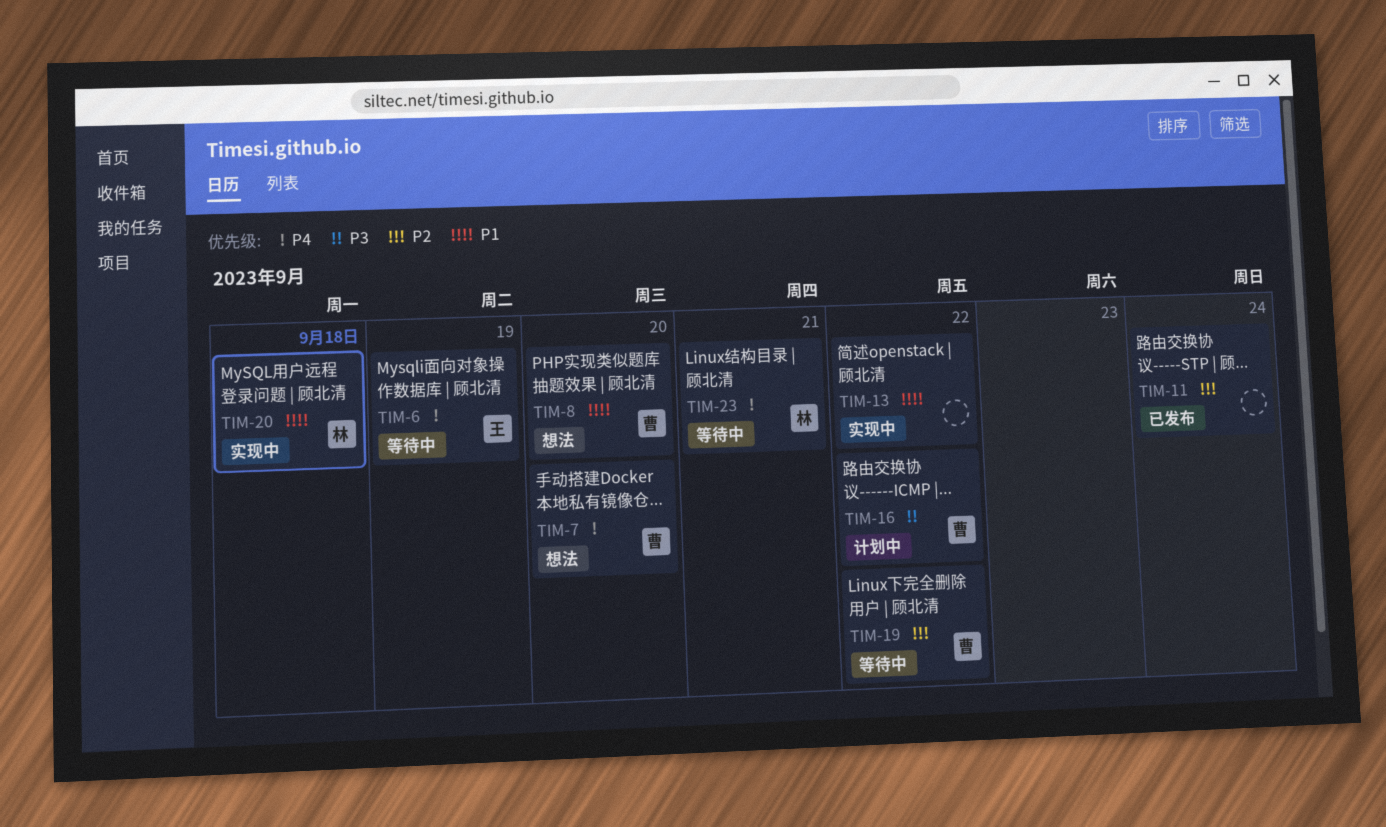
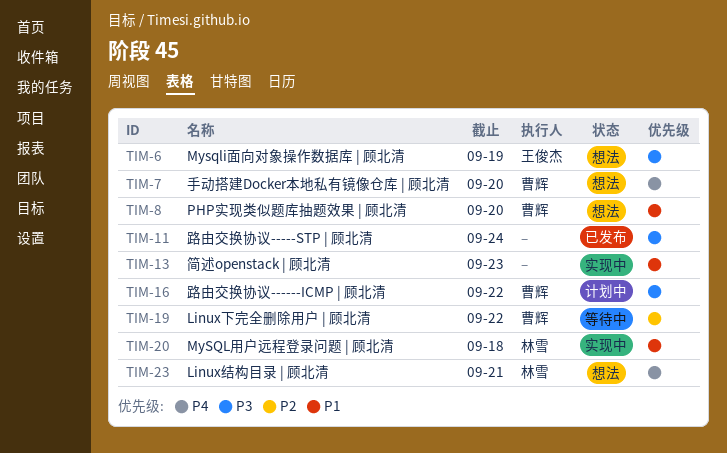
TIM-6, status: 等待中 -> 想法
TIM-6, priority: P4 -> P3
TIM-11, priority: P2 -> P3
TIM-13, due: Sep 22 -> Sep 23
TIM-23, status: 等待中 -> 想法

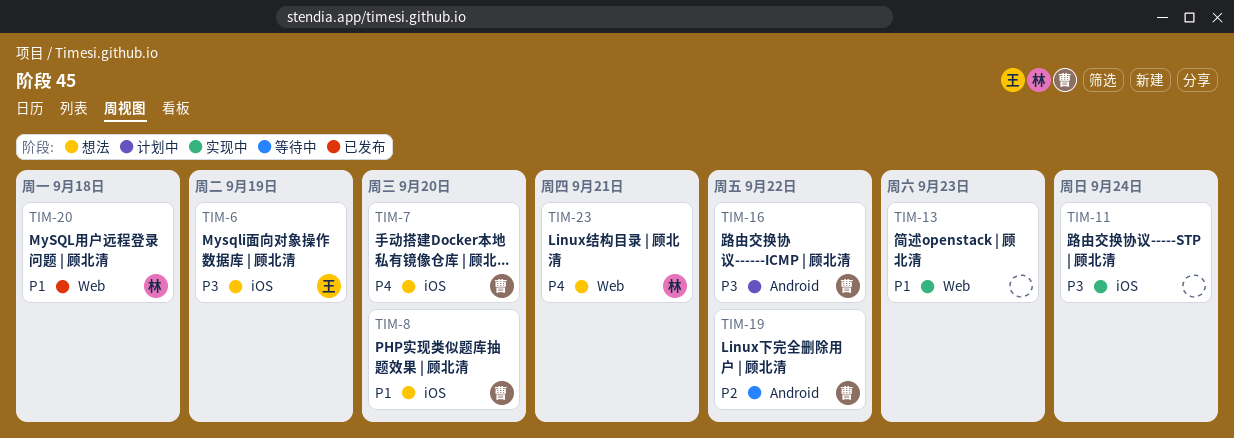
TIM-11, status: 已发布 -> 实现中
TIM-20, status: 实现中 -> 已发布

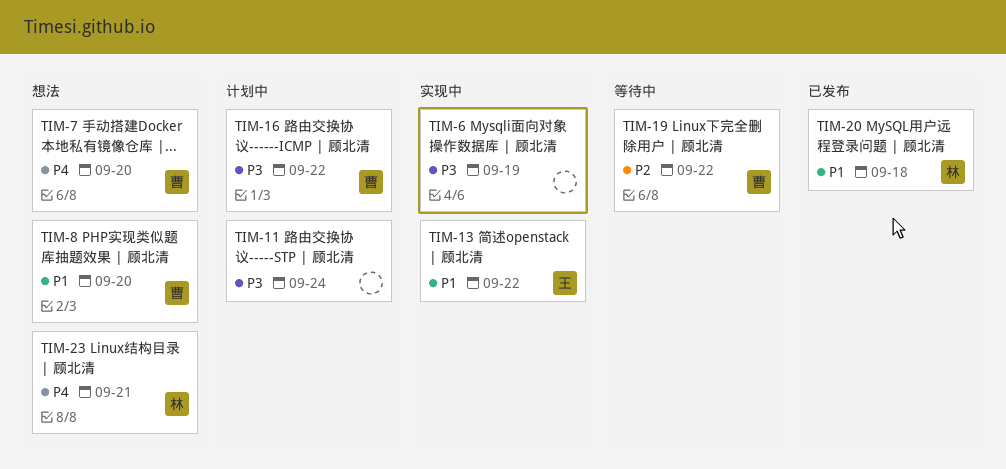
TIM-6, status: 想法 -> 实现中
TIM-6, owner: 王 -> none
TIM-11, status: 实现中 -> 计划中
TIM-13, owner: none -> 王
TIM-13, due: Sep 23 -> Sep 22

